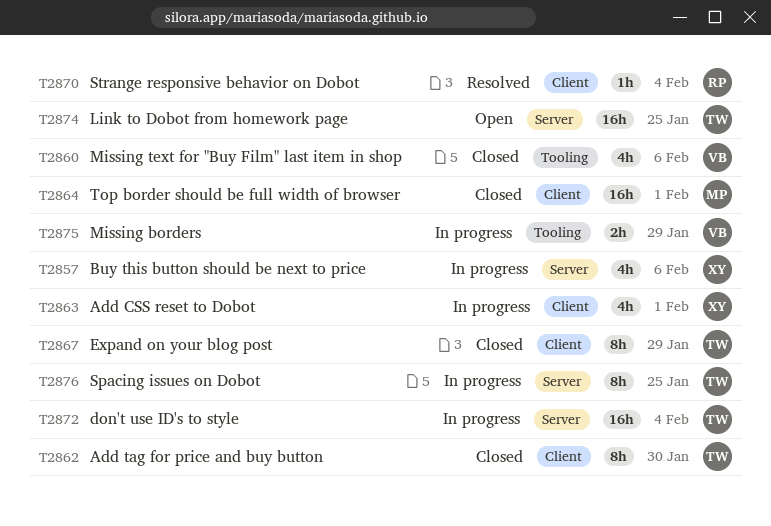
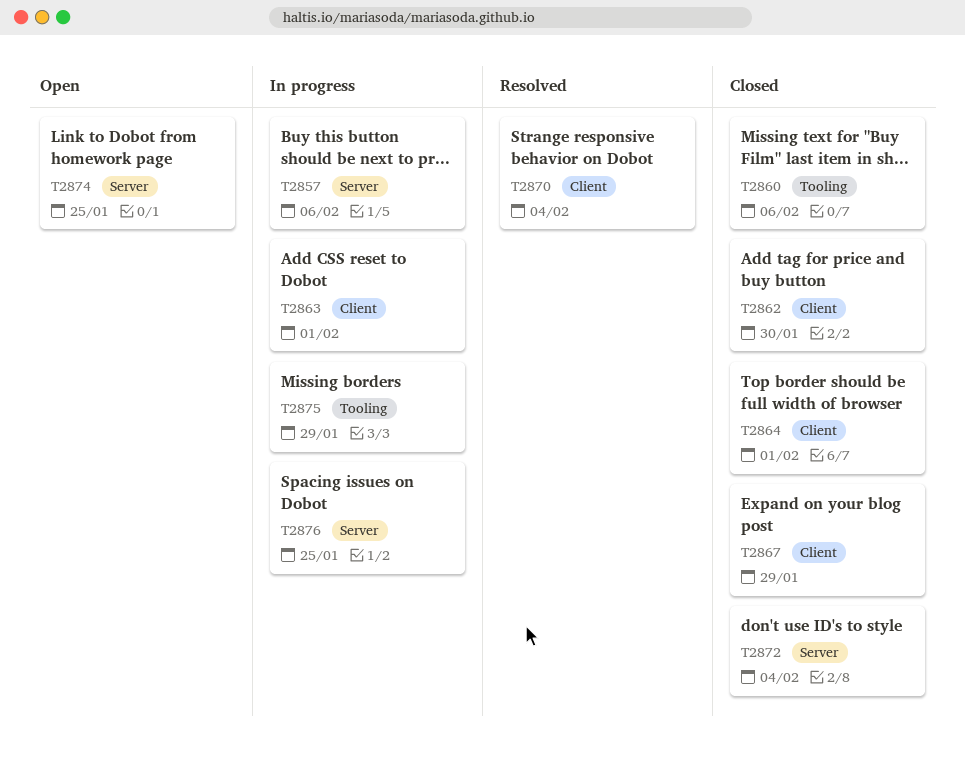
T2872, status: In progress -> Closed

